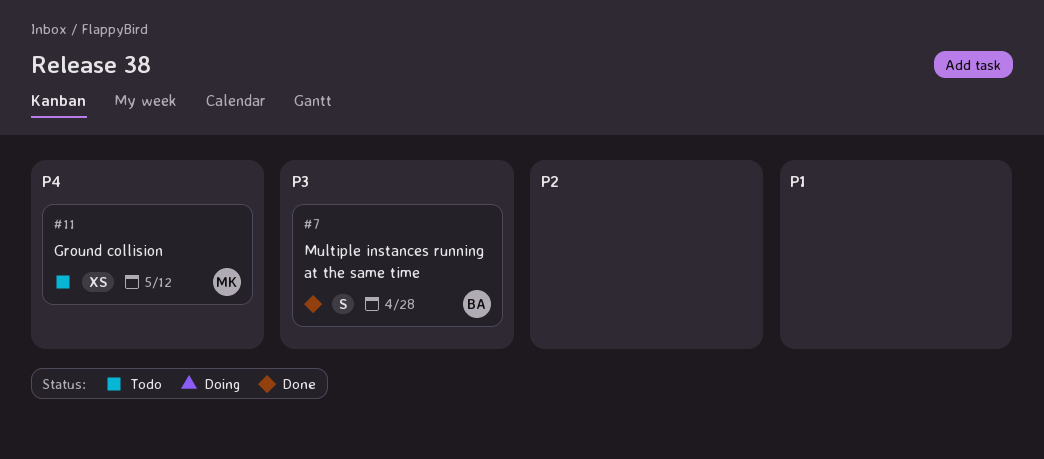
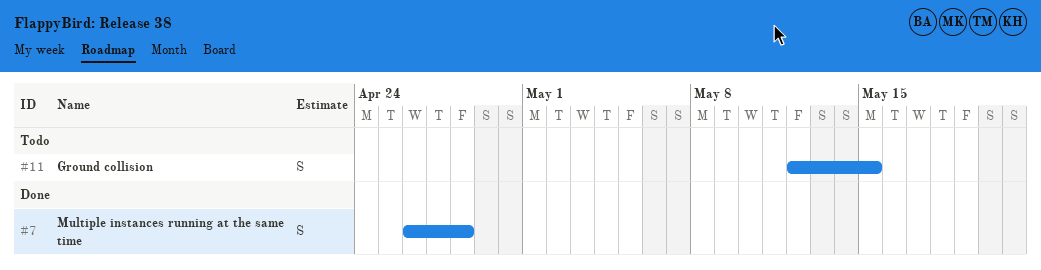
#11, estimate: XS -> S
#11, due: May 12 -> May 15

